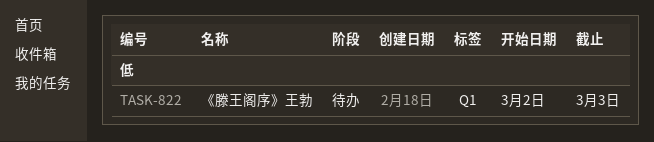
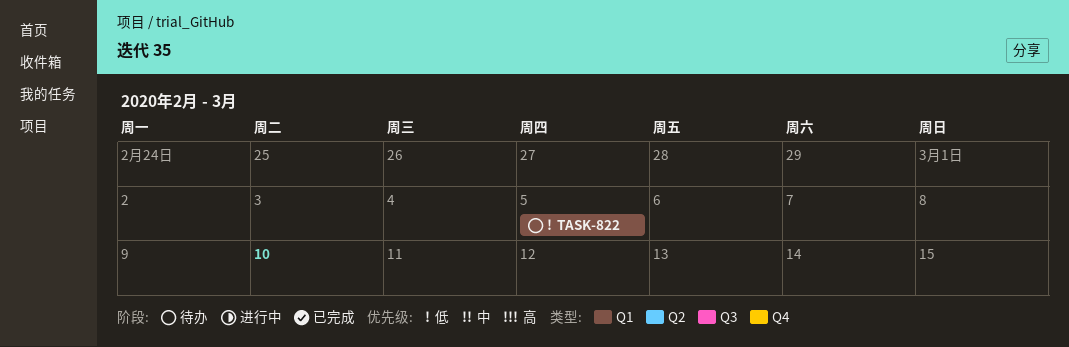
TASK-822, start: Mar 2 -> Mar 5
TASK-822, due: Mar 3 -> Mar 5

